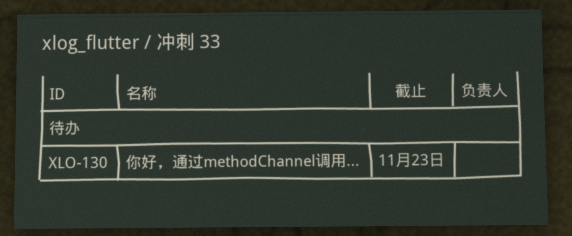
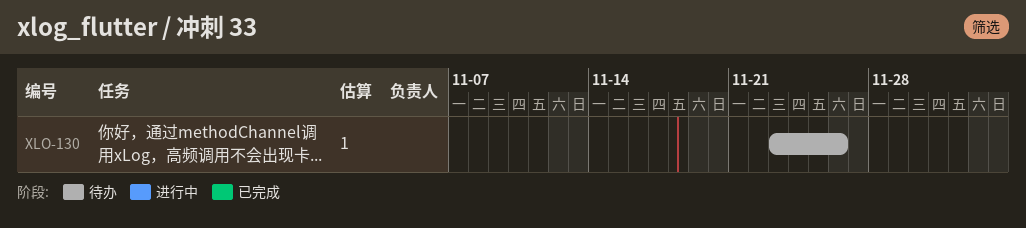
XLO-130, due: Nov 23 -> Nov 26

